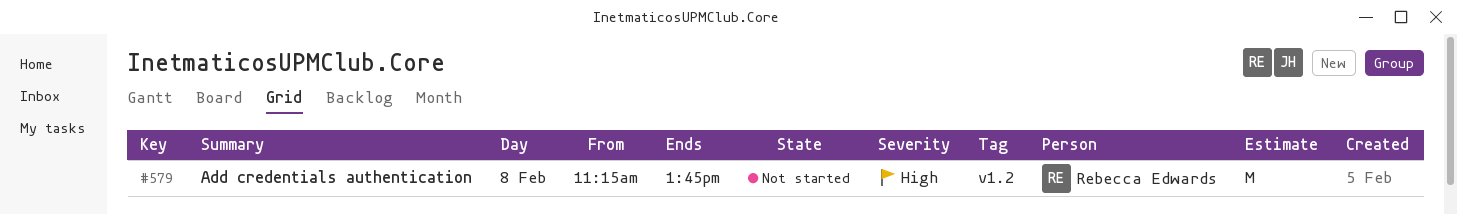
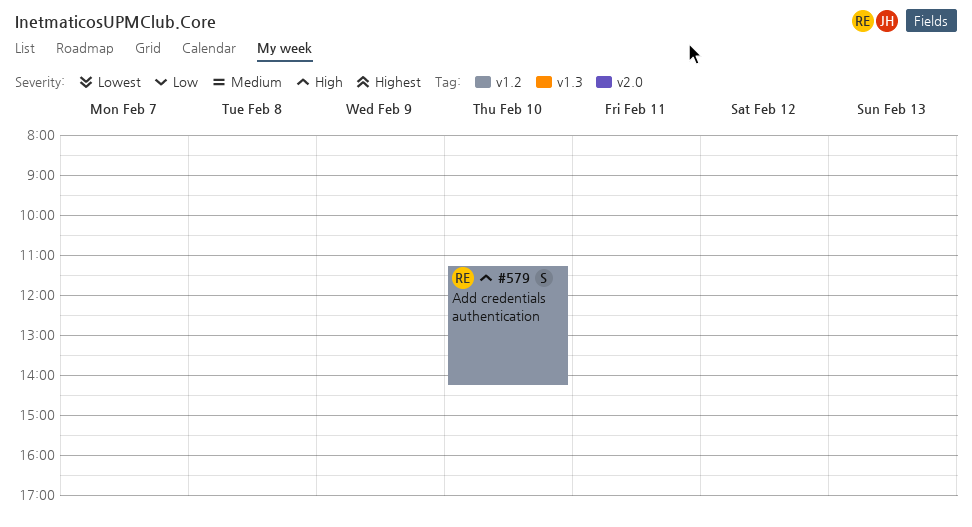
#579, estimate: M -> S
#579, day: Feb 8 -> Feb 10
#579, ends: 13:45 -> 14:15

